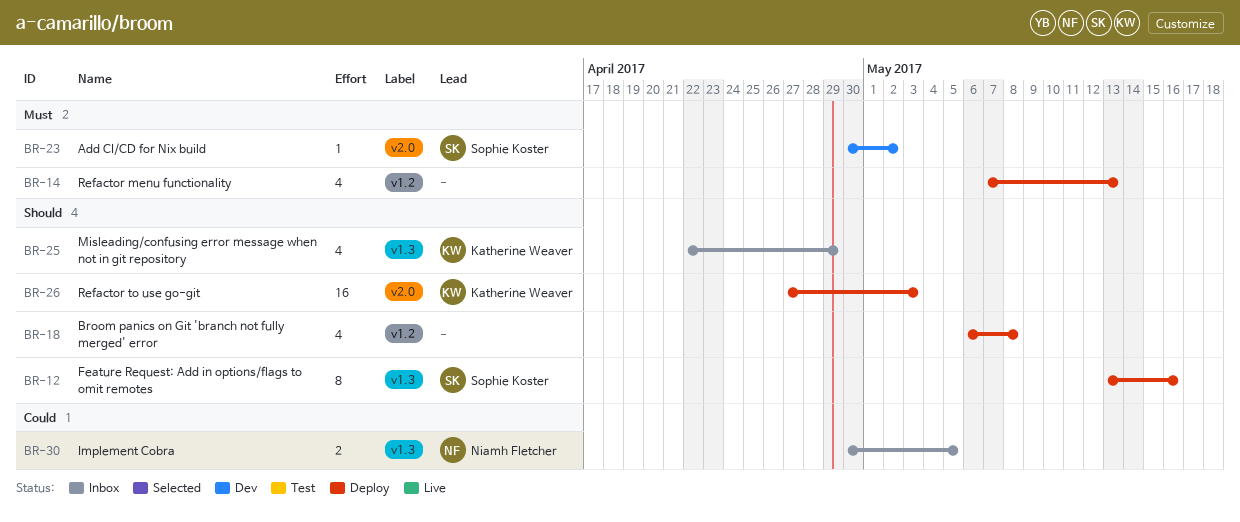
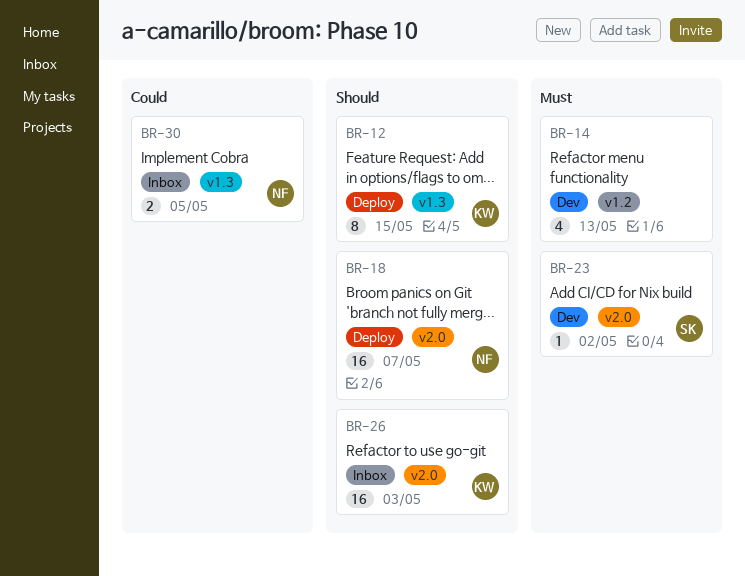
BR-12, owner: Sophie Koster -> Katherine Weaver
BR-12, due: May 16 -> May 15
BR-14, status: Deploy -> Dev
BR-18, owner: none -> Niamh Fletcher
BR-18, label: v1.2 -> v2.0
BR-18, estimate: 4 -> 16
BR-18, due: May 8 -> May 7
BR-25: present -> none
BR-26, status: Deploy -> Inbox

